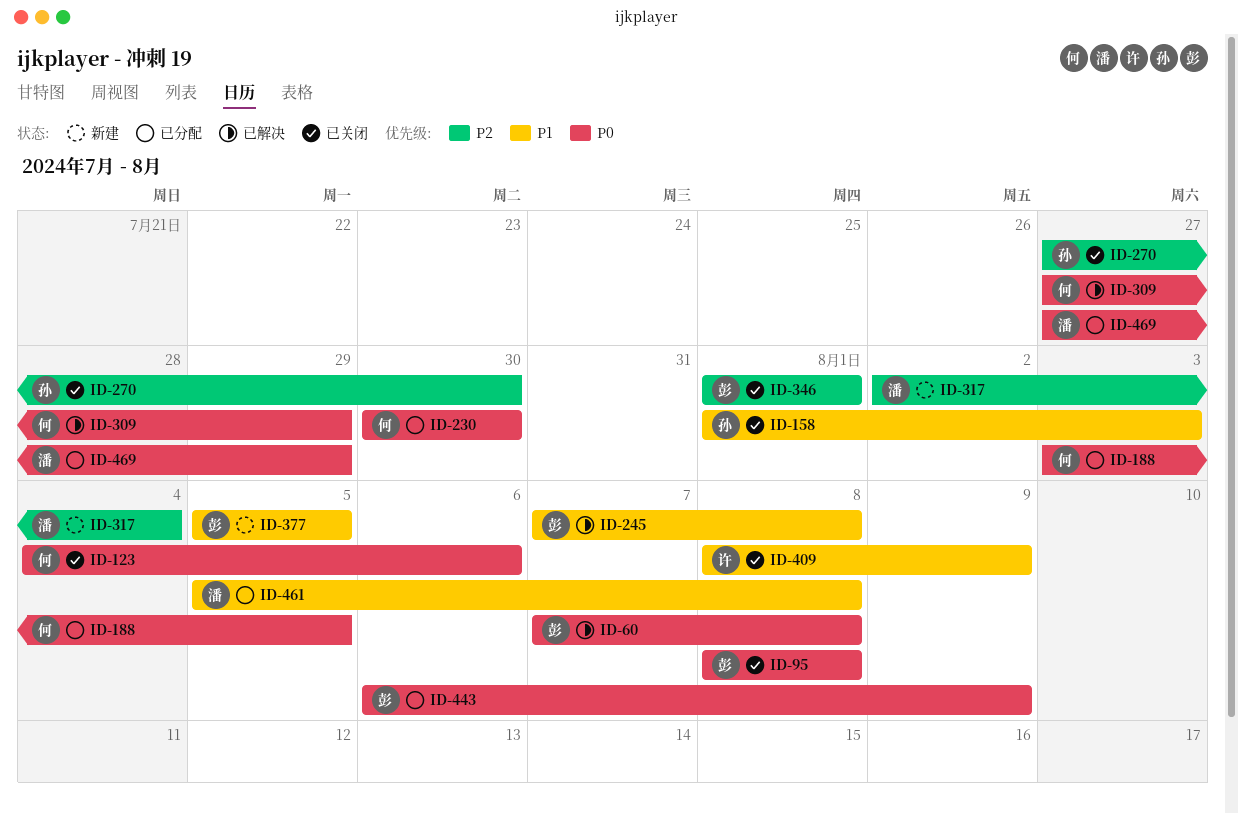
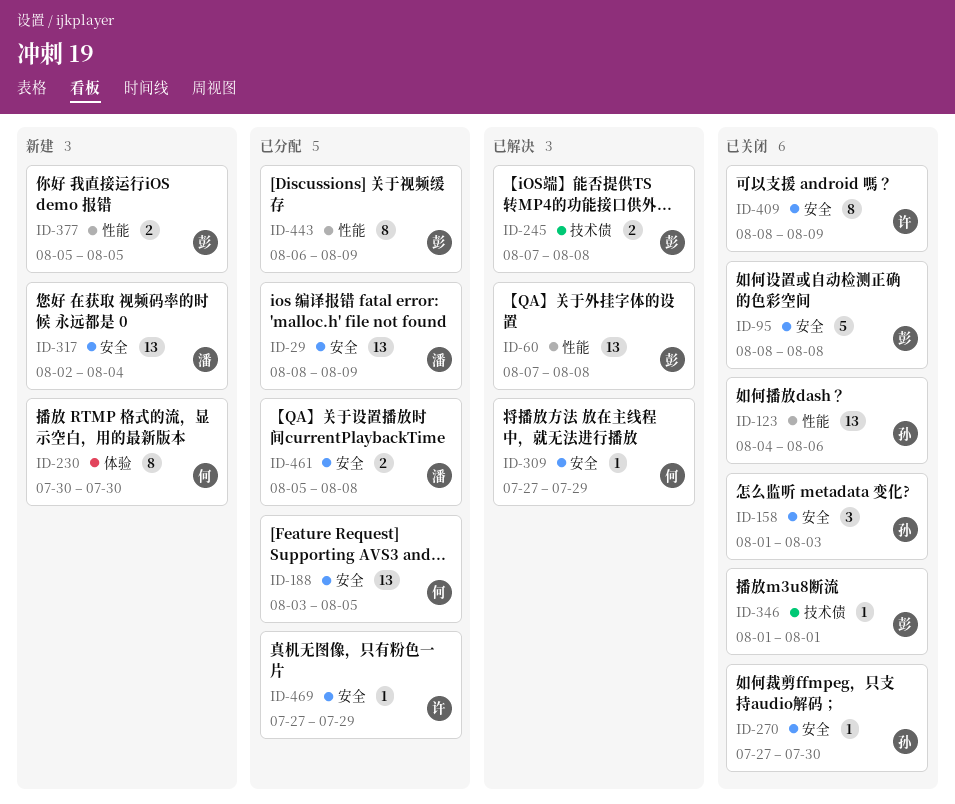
ID-29: none -> present
ID-123, owner: 何 -> 孙
ID-230, status: 已分配 -> 新建
ID-469, owner: 潘 -> 许

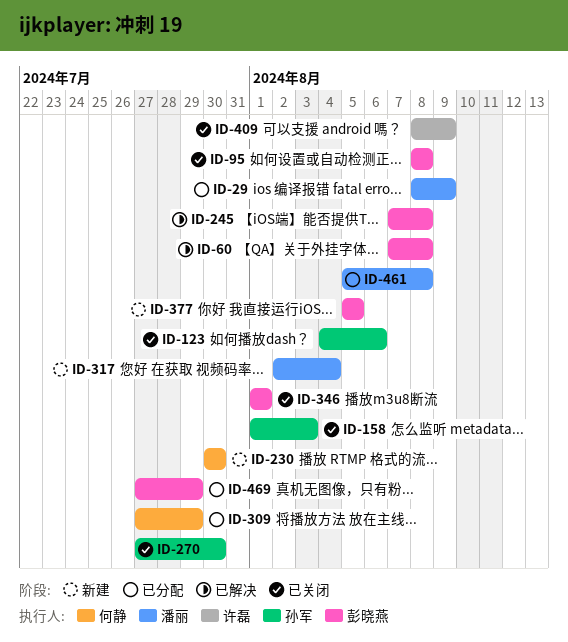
ID-188: present -> none
ID-309, status: 已解决 -> 已分配
ID-443: present -> none
ID-469, owner: 许磊 -> 彭晓燕

